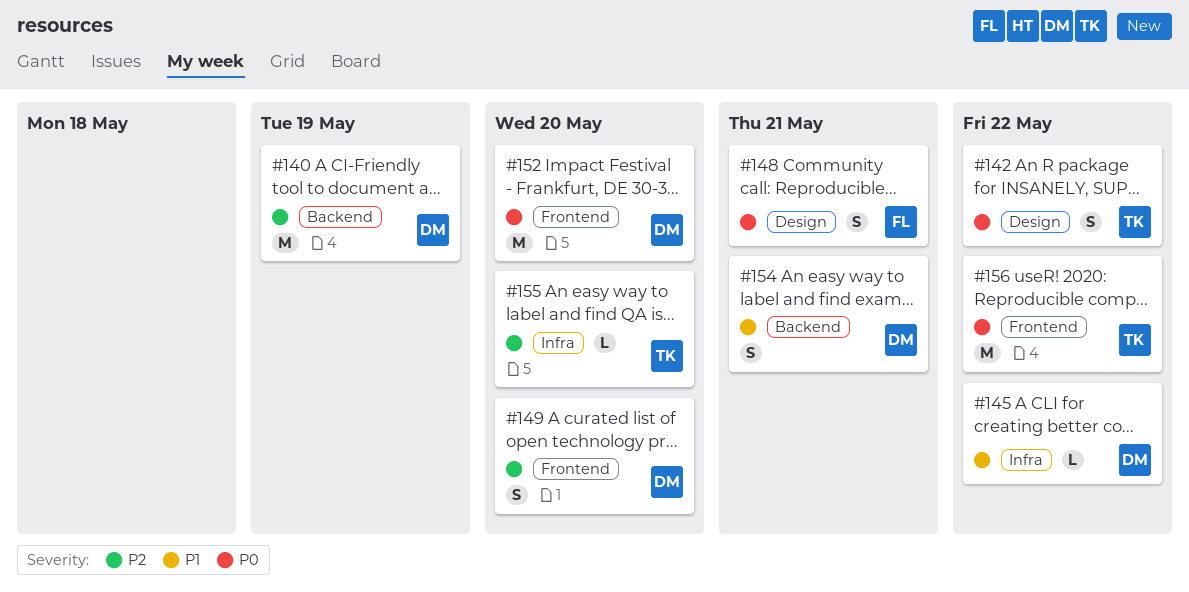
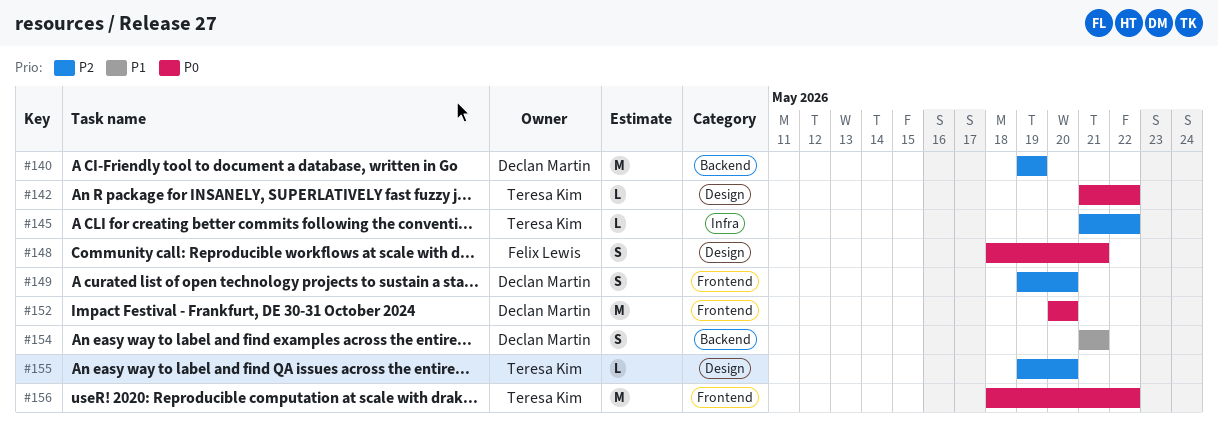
#142, estimate: S -> L
#145, owner: Declan Martin -> Teresa Kim
#145, priority: P1 -> P2
#155, label: Infra -> Design

